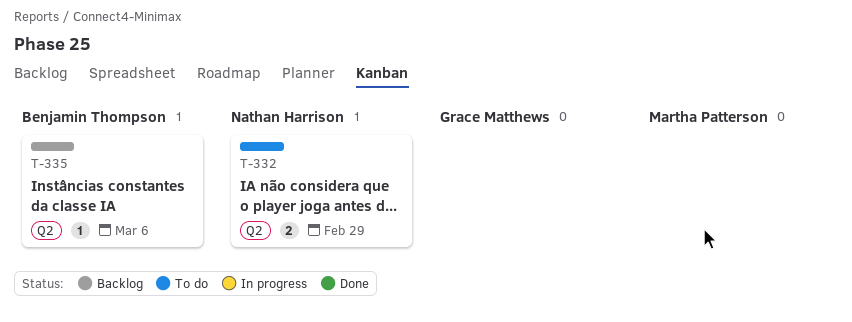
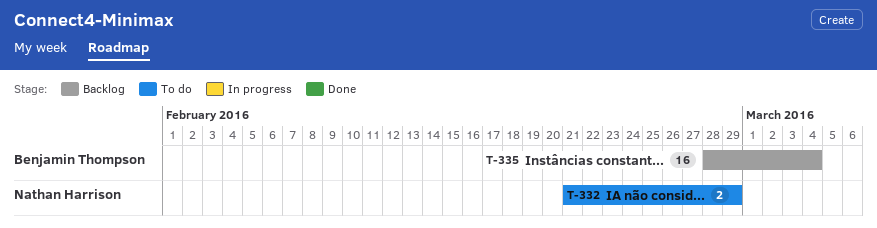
T-335, estimate: 1 -> 16
T-335, due: Mar 6 -> Mar 4

